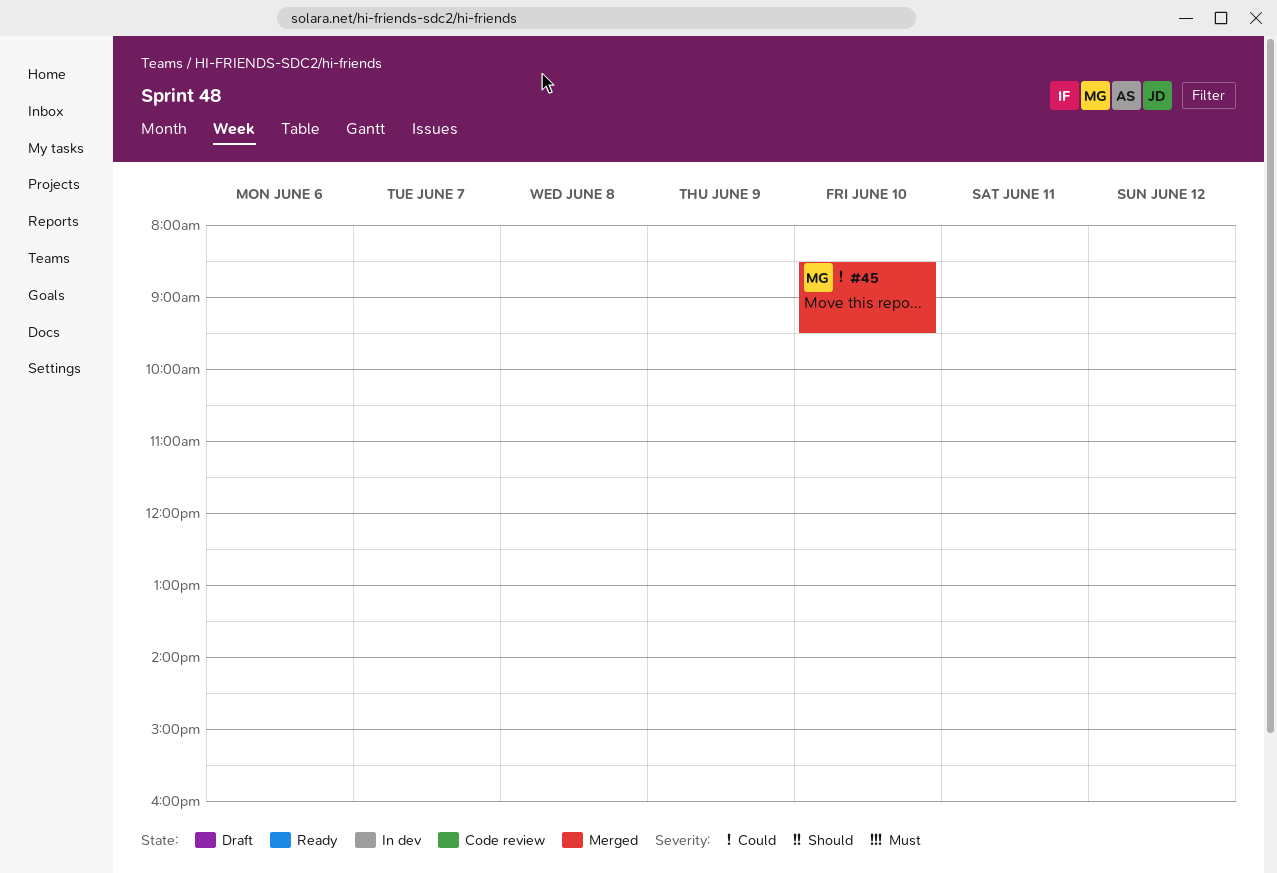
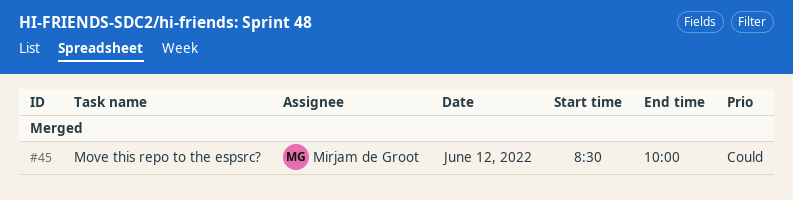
#45, day: Jun 10 -> Jun 12
#45, ends: 09:30 -> 10:00

